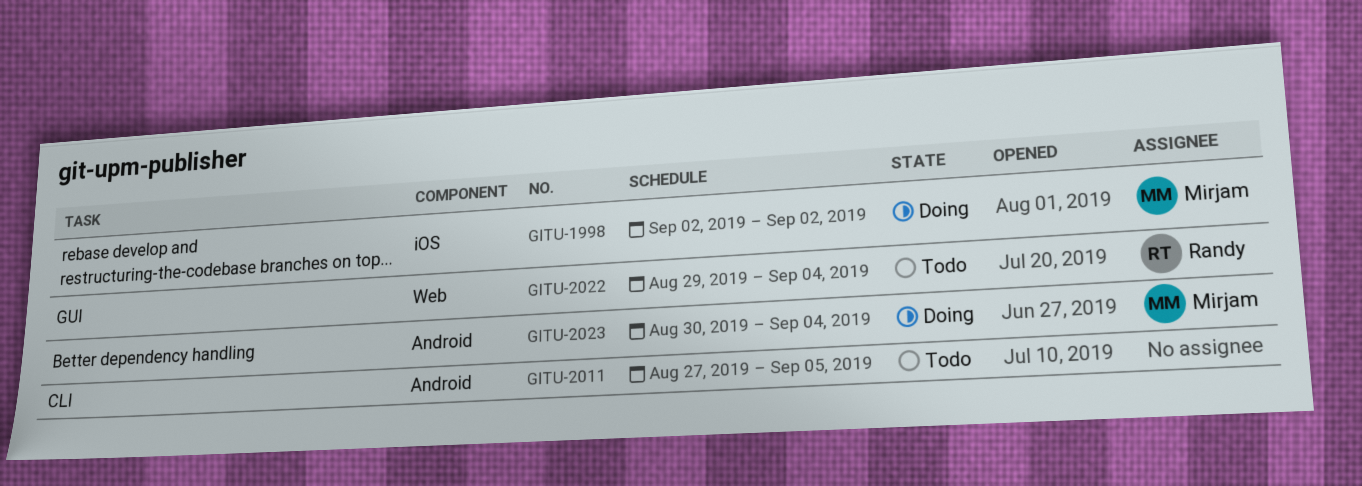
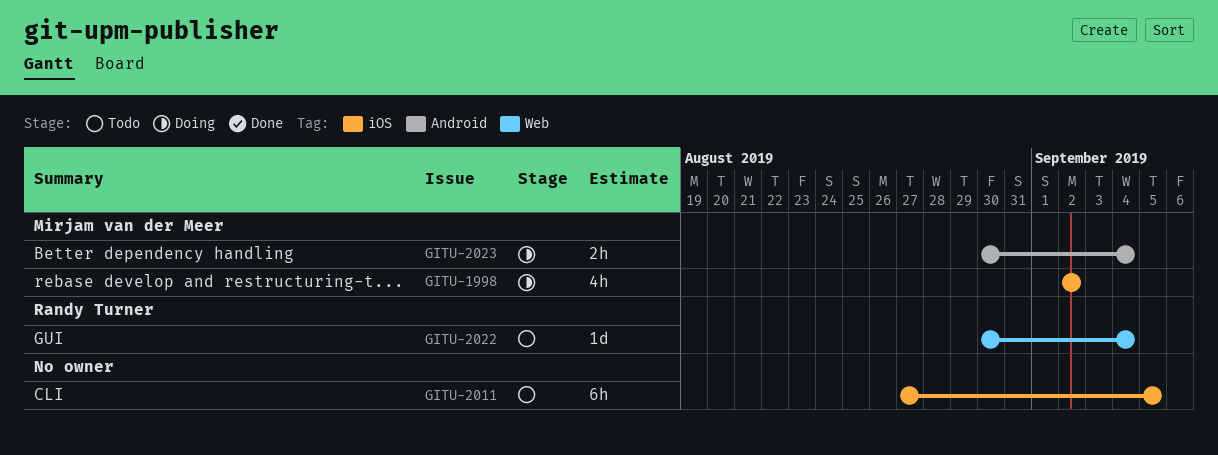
GITU-2011, label: Android -> iOS
GITU-2022, start: Aug 29 -> Aug 30

